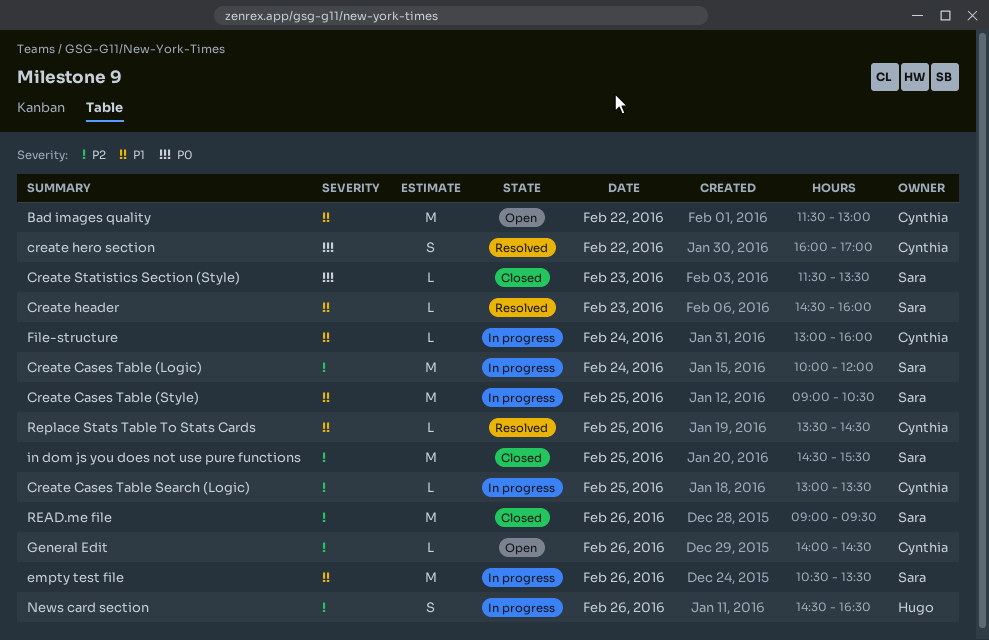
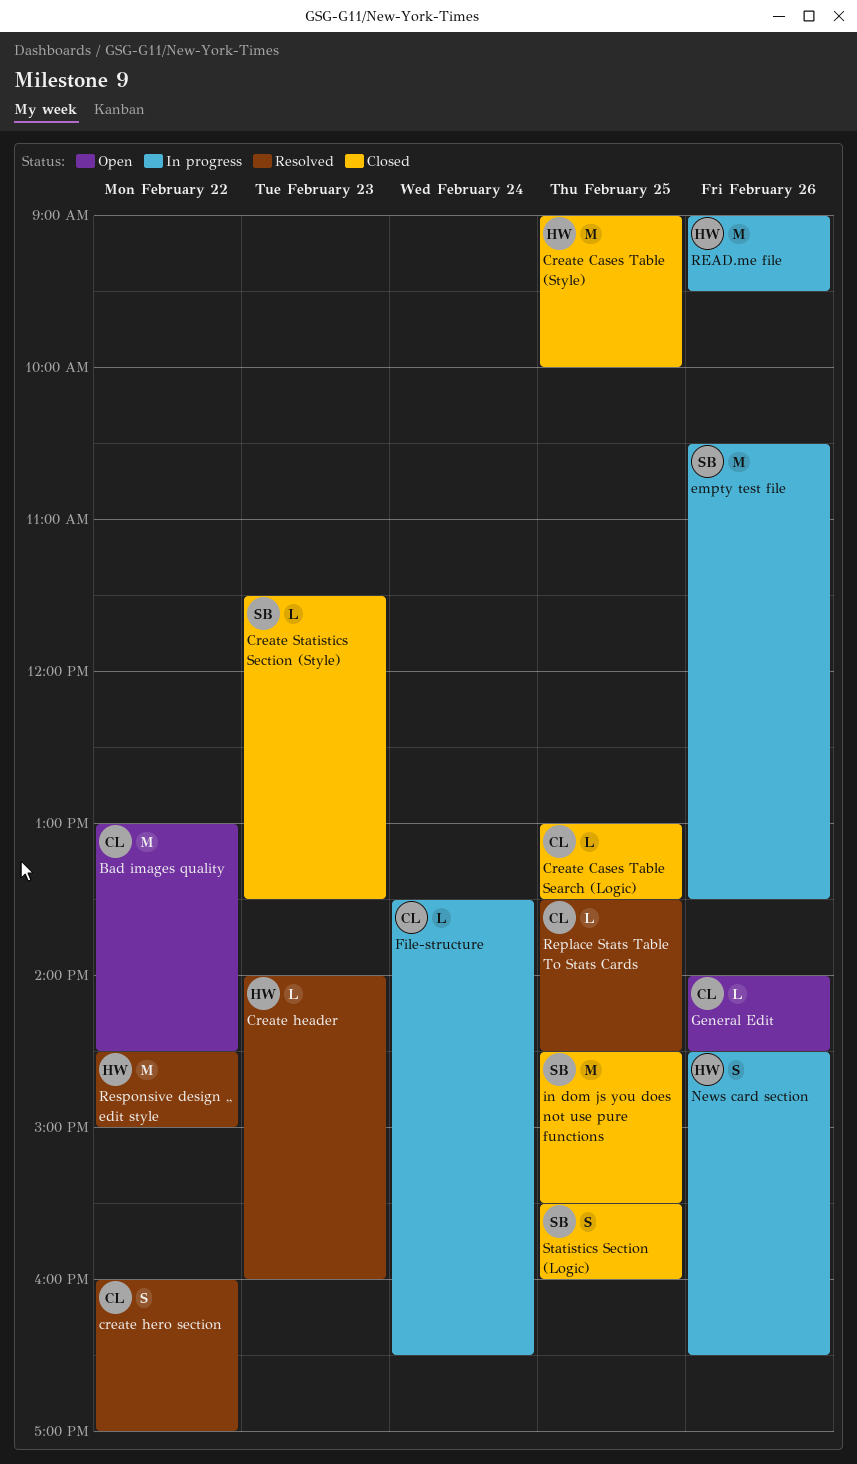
Bad images quality, begins: 11:30 -> 13:00
Bad images quality, ends: 13:00 -> 14:30
Create Cases Table (Logic): present -> none
Create Cases Table (Style), status: In progress -> Closed
Create Cases Table (Style), owner: Sara -> Hugo
Create Cases Table (Style), ends: 10:30 -> 10:00
Create Cases Table Search (Logic), status: In progress -> Closed
Create header, owner: Sara -> Hugo
Create header, begins: 14:30 -> 14:00
File-structure, begins: 13:00 -> 13:30
File-structure, ends: 16:00 -> 16:30
READ.me file, status: Closed -> In progress
READ.me file, owner: Sara -> Hugo
Responsive design ,, edit style: none -> present
Statistics Section (Logic): none -> present

